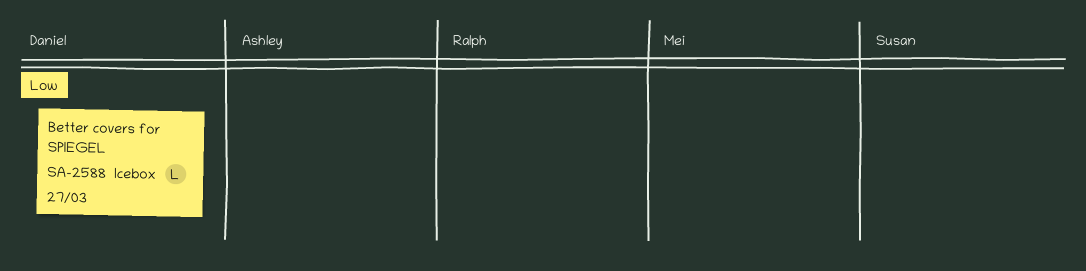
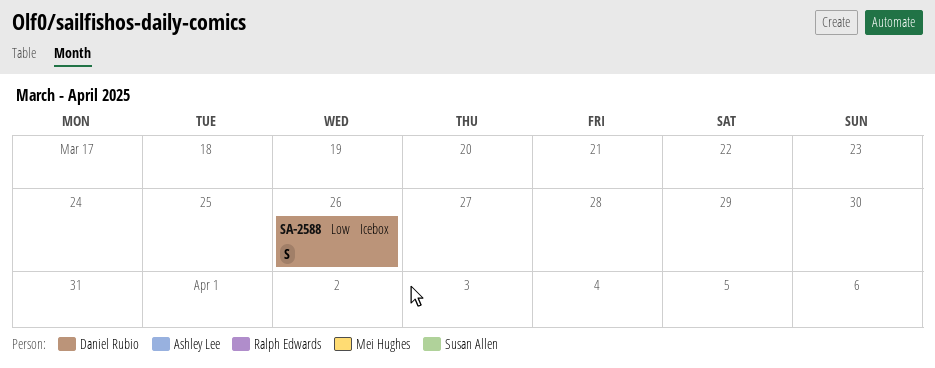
SA-2588, estimate: L -> S
SA-2588, due: Mar 27 -> Mar 26

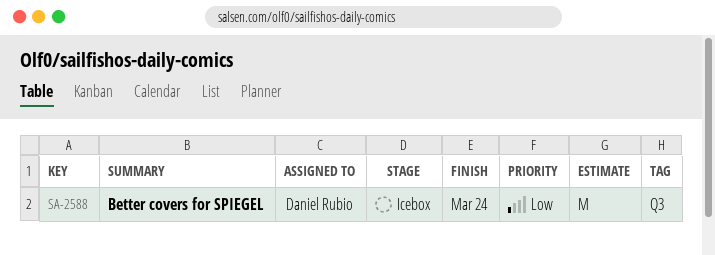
SA-2588, estimate: S -> M
SA-2588, due: Mar 26 -> Mar 24

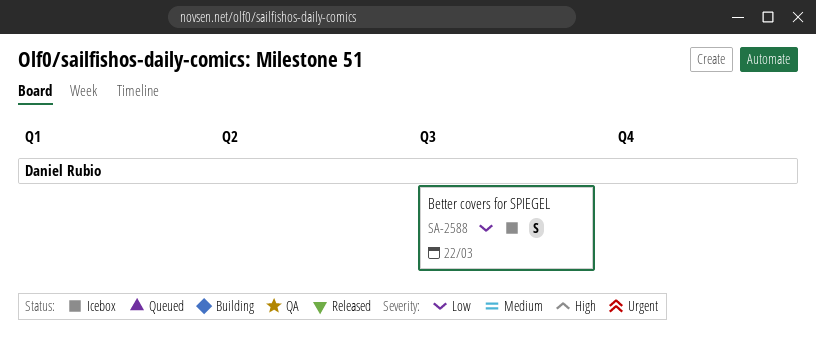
SA-2588, estimate: M -> S
SA-2588, due: Mar 24 -> Mar 22

